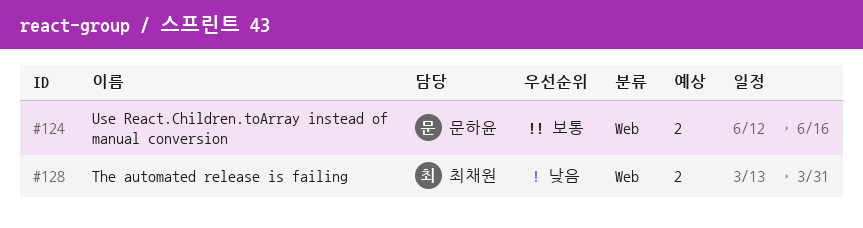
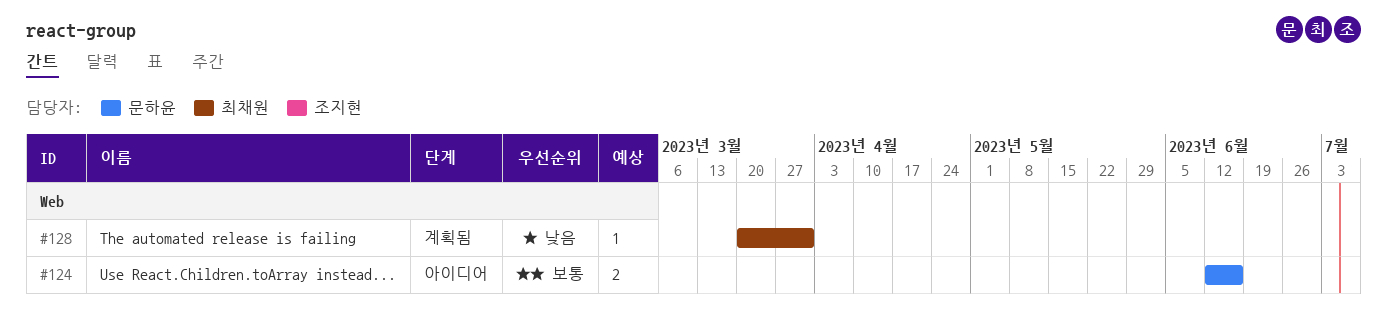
#128, estimate: 2 -> 1
#128, start: Mar 13 -> Mar 20

